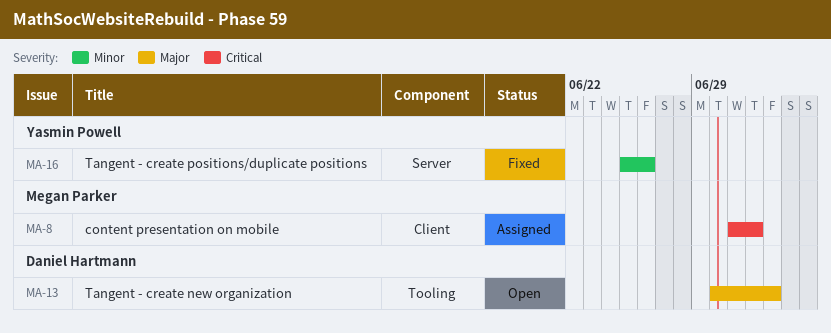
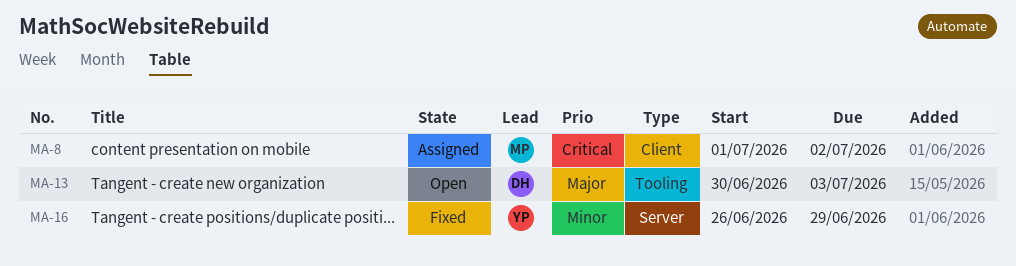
MA-16, start: Jun 25 -> Jun 26
MA-16, due: Jun 26 -> Jun 29

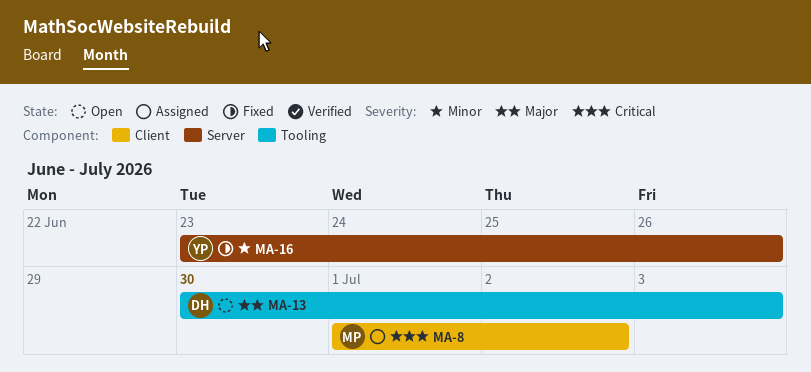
MA-16, start: Jun 26 -> Jun 23
MA-16, due: Jun 29 -> Jun 26

